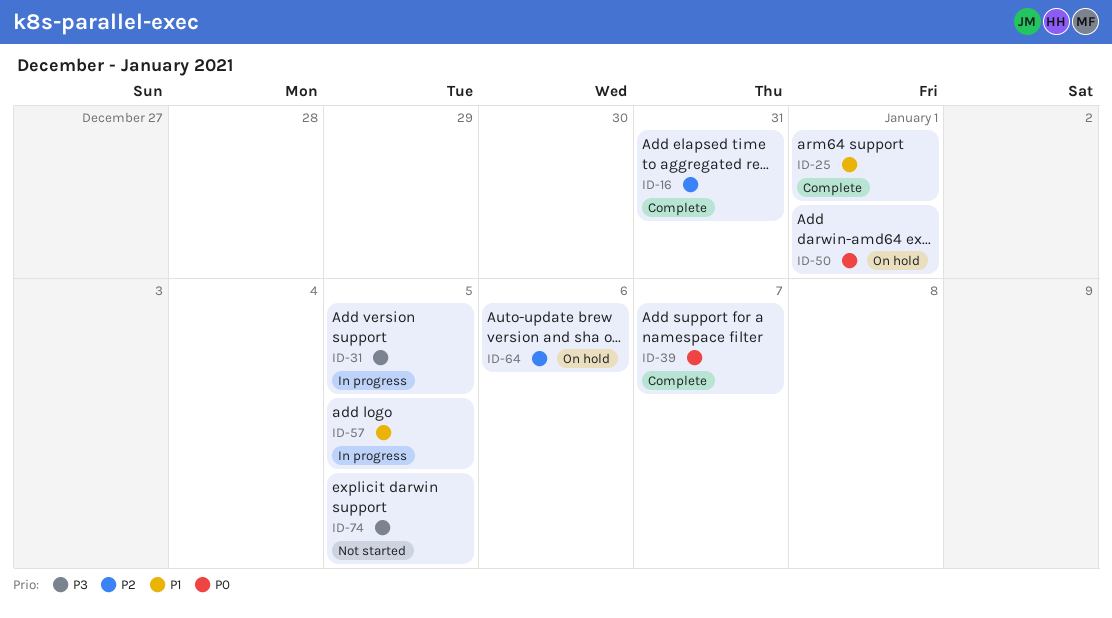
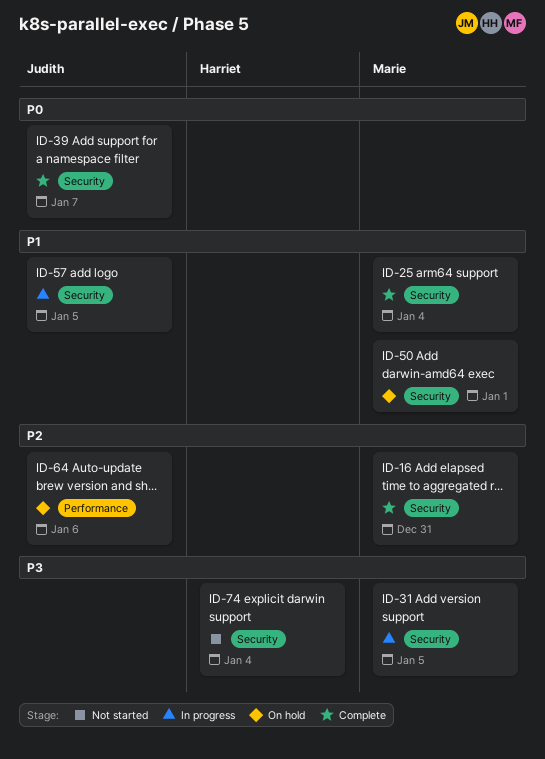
ID-25, due: Jan 1 -> Jan 4
ID-50, priority: P0 -> P1
ID-74, due: Jan 5 -> Jan 4

